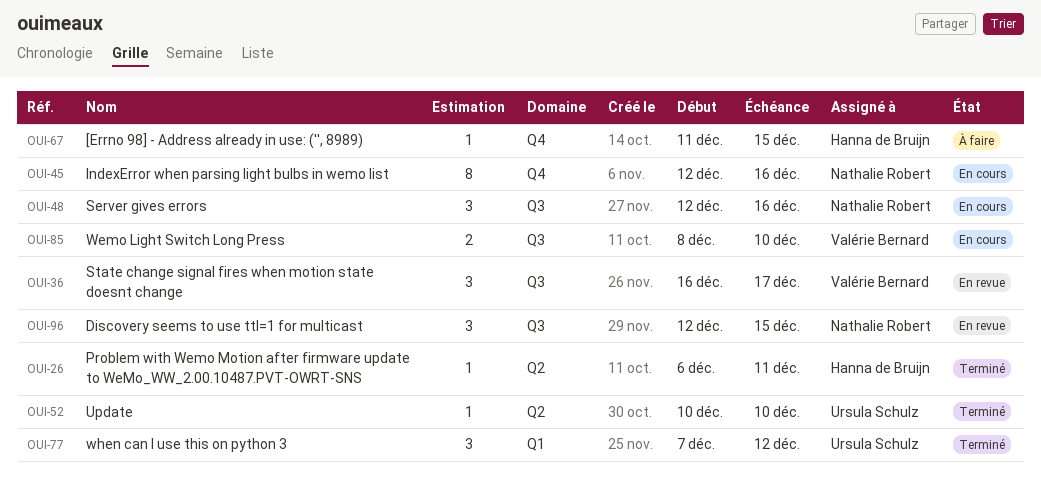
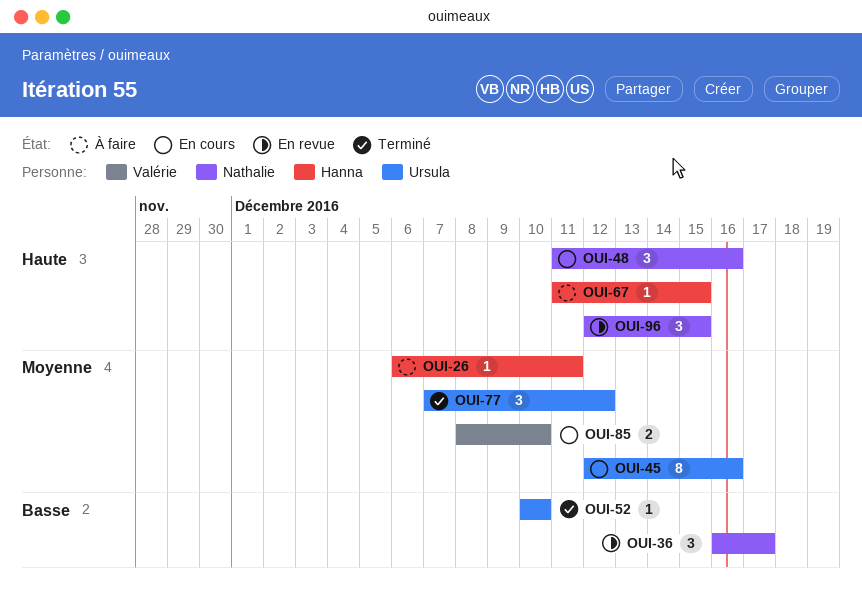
OUI-26, status: Terminé -> À faire
OUI-36, owner: Valérie Bernard -> Nathalie Robert
OUI-45, owner: Nathalie Robert -> Ursula Schulz
OUI-48, start: Dec 12 -> Dec 11

